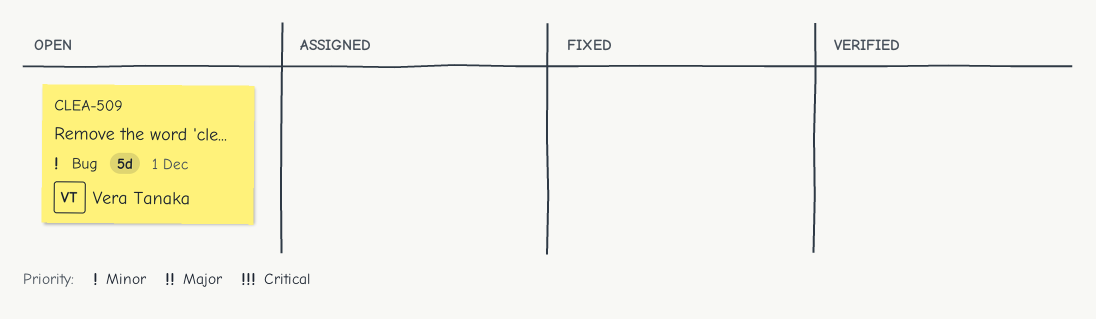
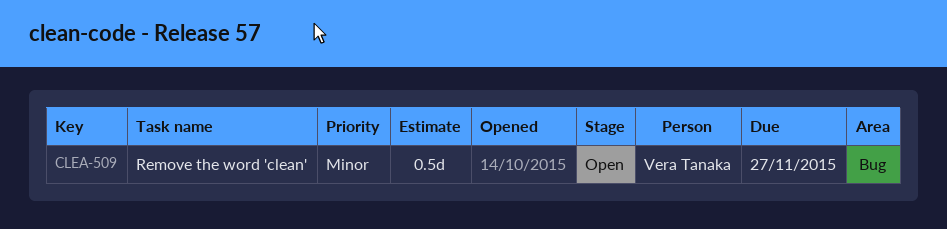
CLEA-509, estimate: 5d -> 0.5d
CLEA-509, due: Dec 1 -> Nov 27

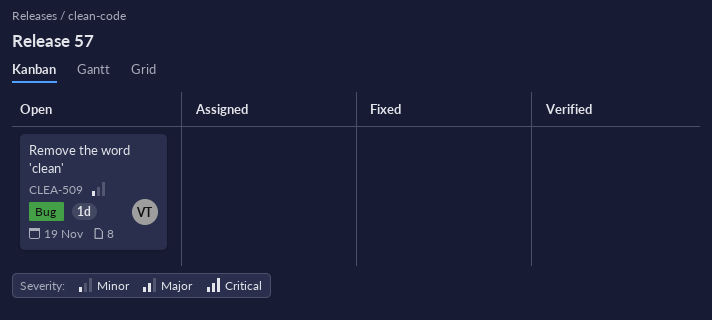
CLEA-509, estimate: 0.5d -> 1d
CLEA-509, due: Nov 27 -> Nov 19

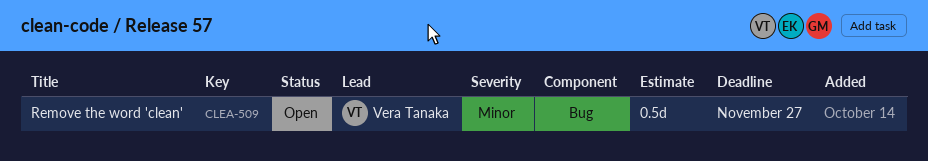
CLEA-509, estimate: 1d -> 0.5d
CLEA-509, due: Nov 19 -> Nov 27

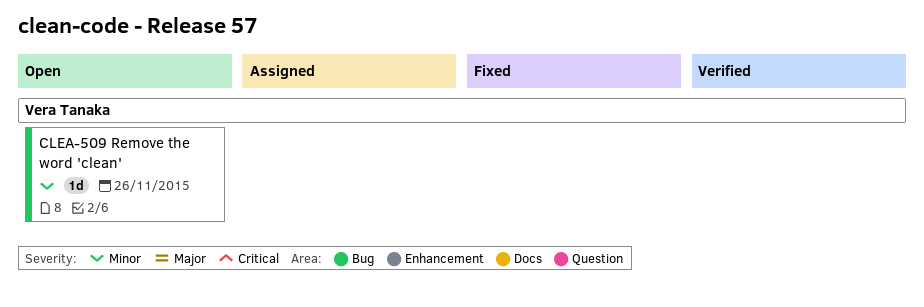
CLEA-509, estimate: 0.5d -> 1d
CLEA-509, due: Nov 27 -> Nov 26

